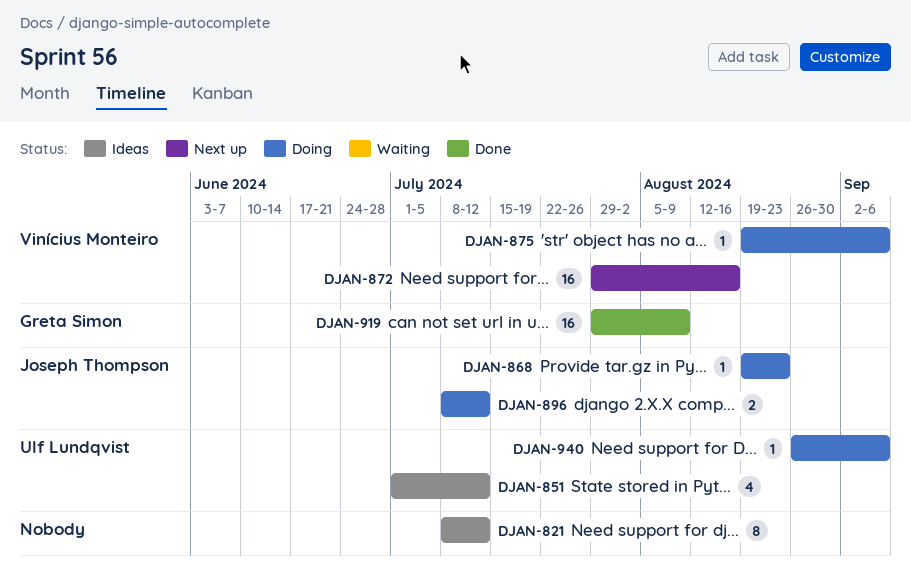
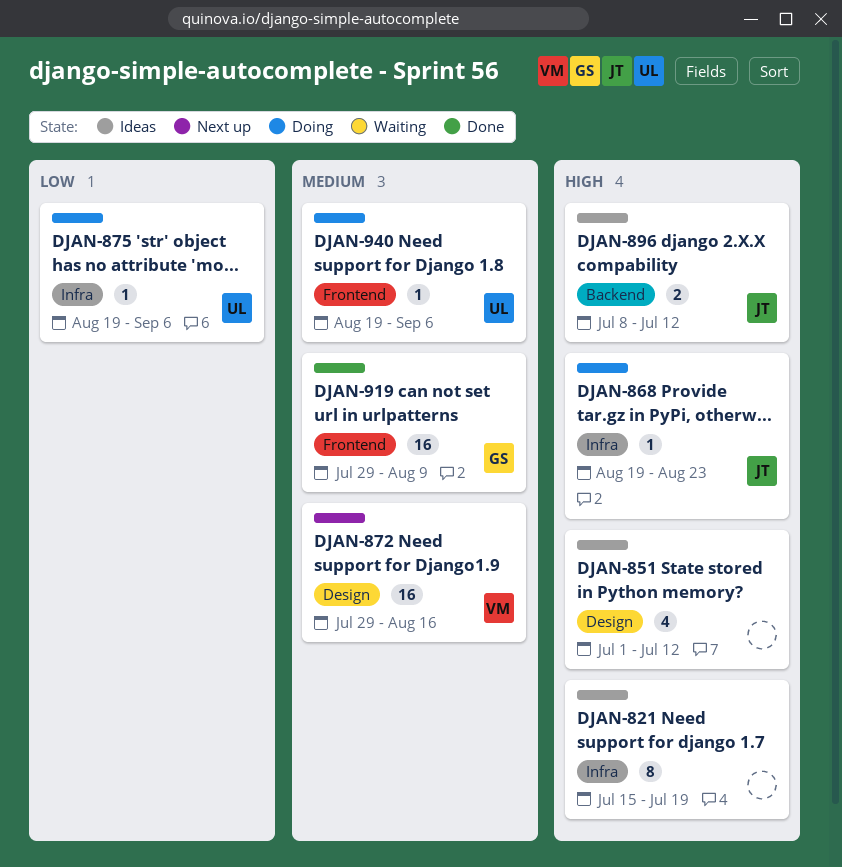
DJAN-821, start: Jul 8 -> Jul 15
DJAN-821, due: Jul 12 -> Jul 19
DJAN-851, owner: Ulf Lundqvist -> none
DJAN-875, owner: Vinícius Monteiro -> Ulf Lundqvist
DJAN-896, status: Doing -> Ideas
DJAN-940, start: Aug 26 -> Aug 19

